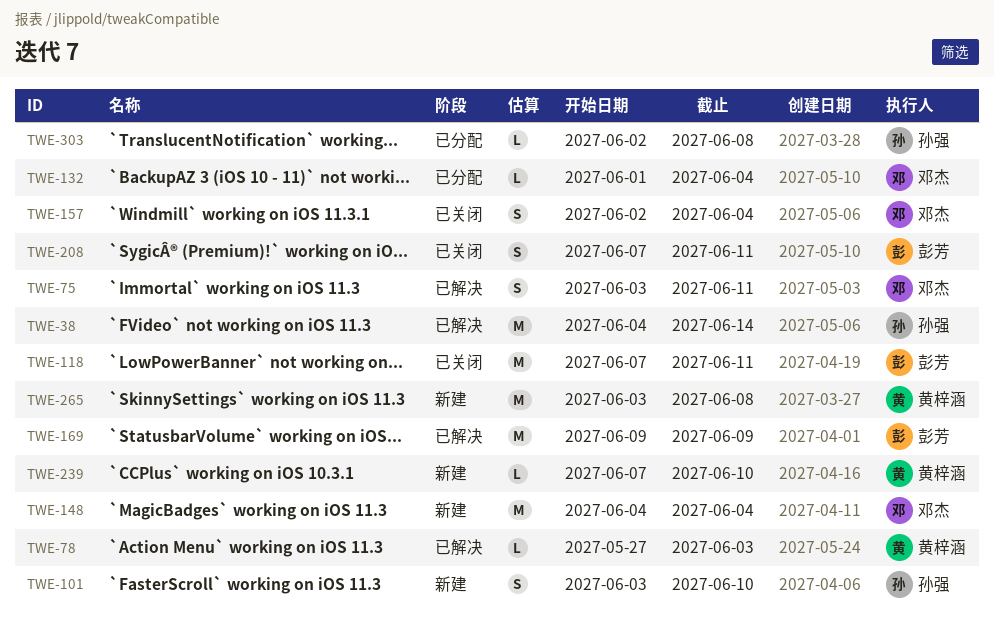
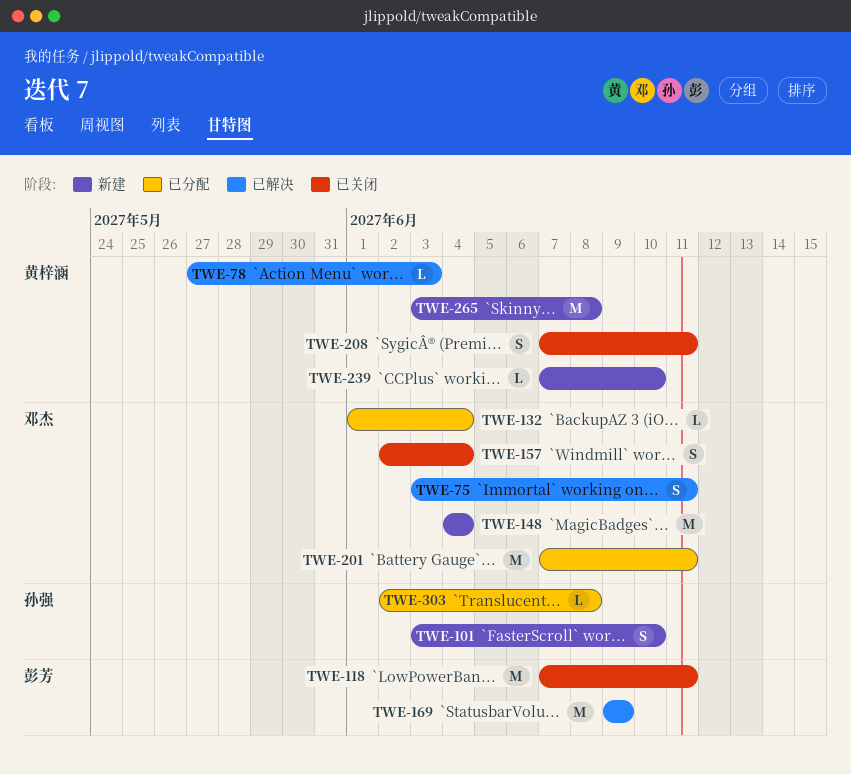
TWE-38: present -> none
TWE-201: none -> present
TWE-208, owner: 彭芳 -> 黄梓涵

